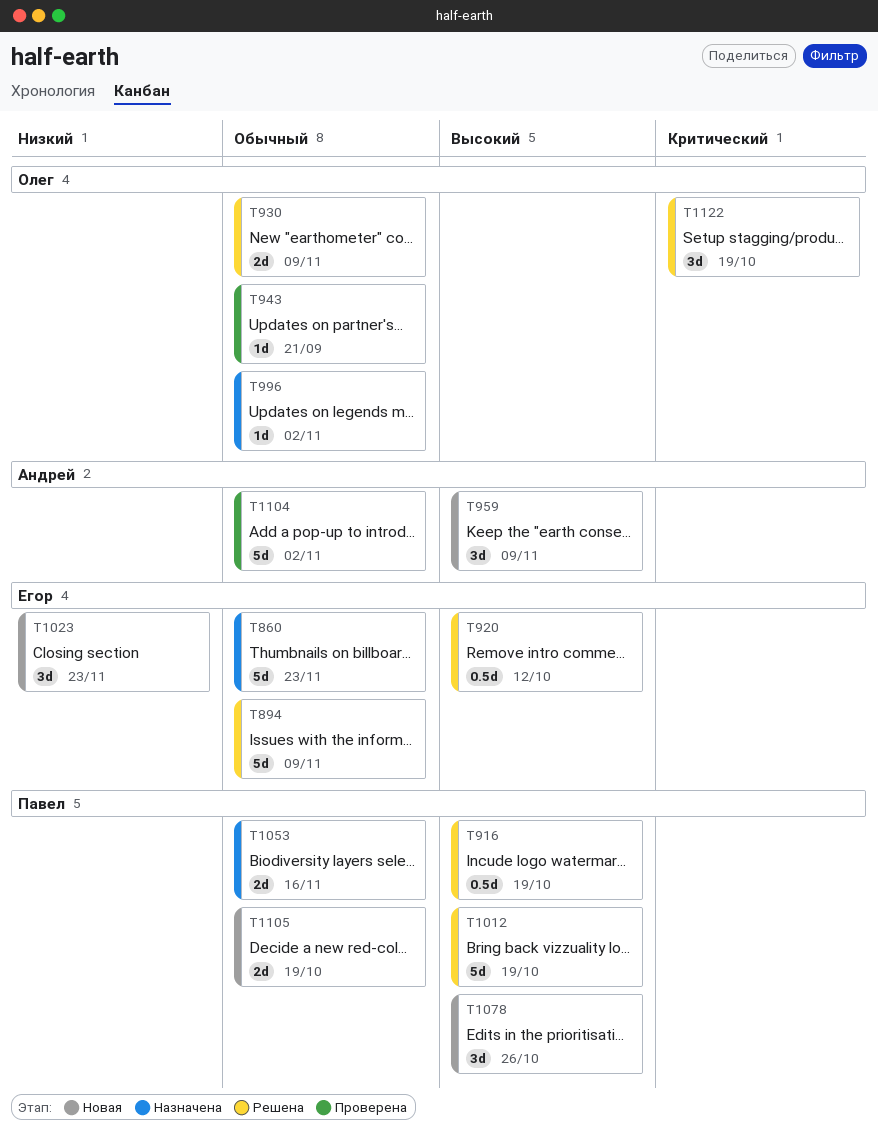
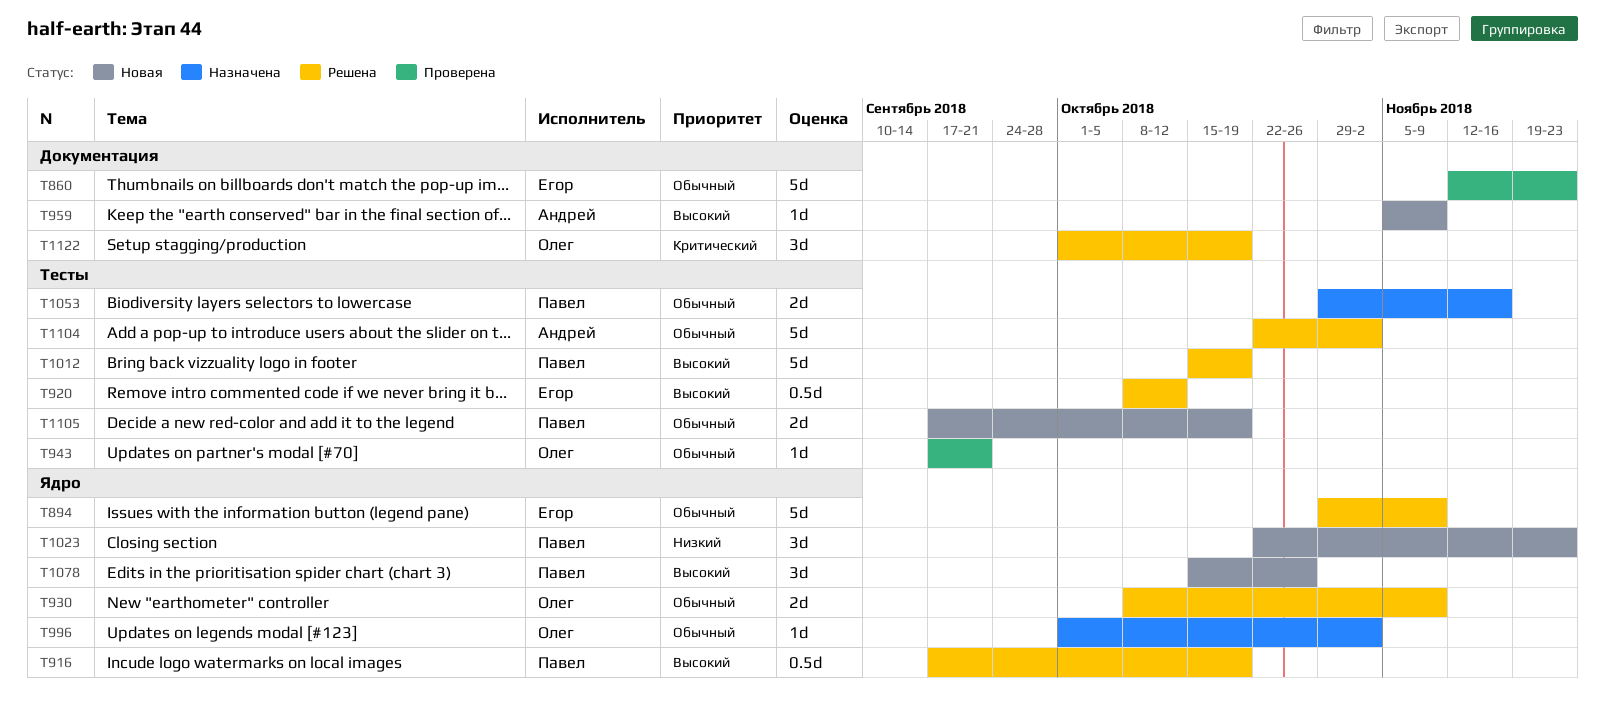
T860, status: Назначена -> Проверена
T959, estimate: 3d -> 1d
T1023, owner: Егор -> Павел
T1104, status: Проверена -> Решена

